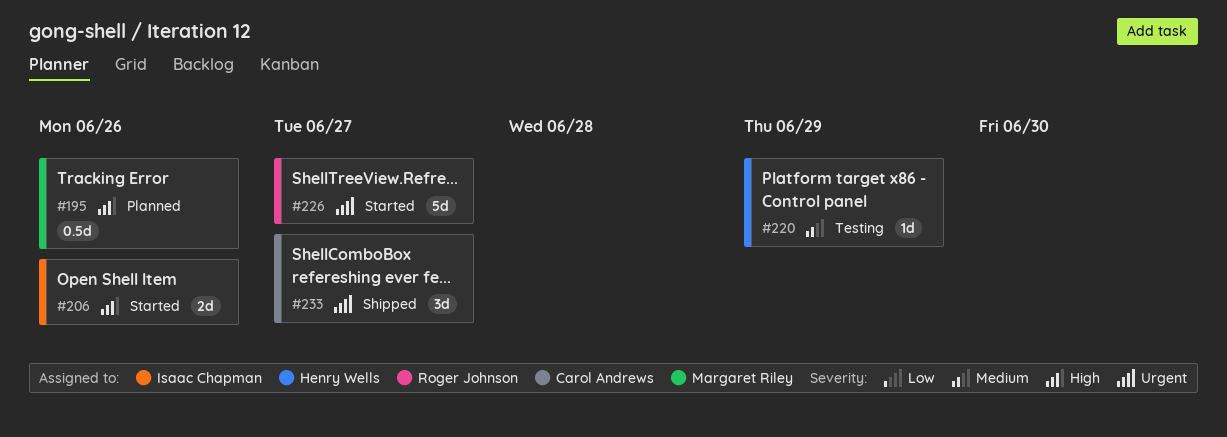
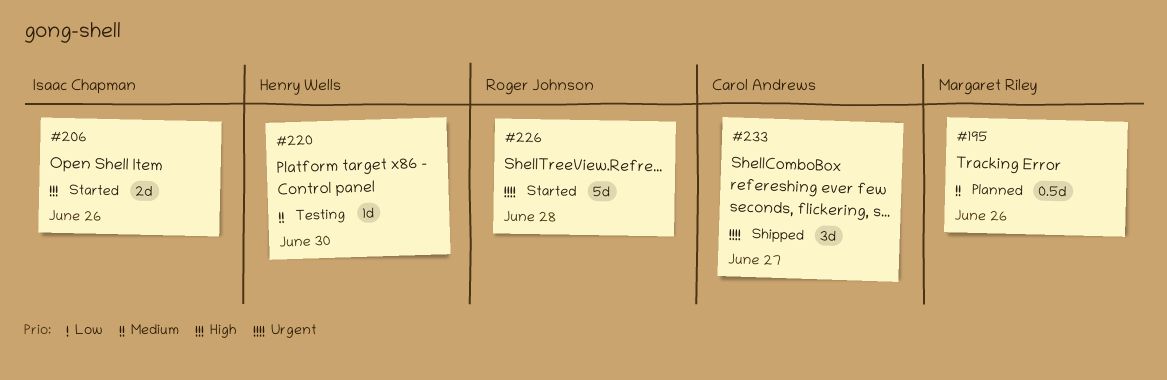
#195, priority: High -> Medium
#220, due: Jun 29 -> Jun 30
#226, due: Jun 27 -> Jun 28

